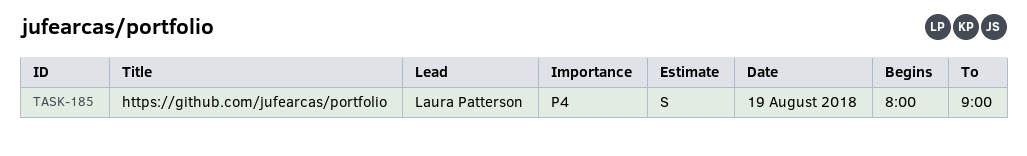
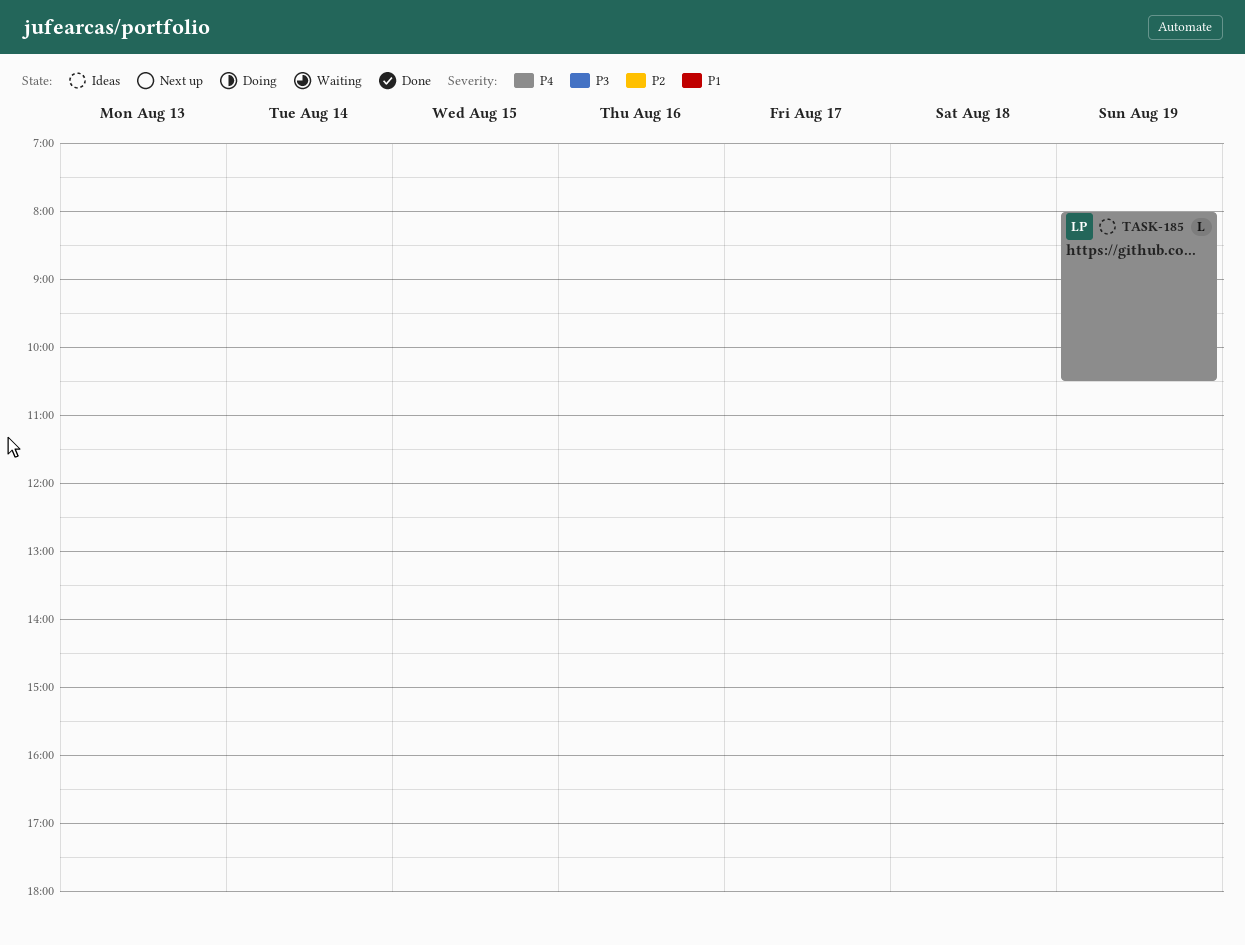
TASK-185, estimate: S -> L
TASK-185, ends: 09:00 -> 10:30

